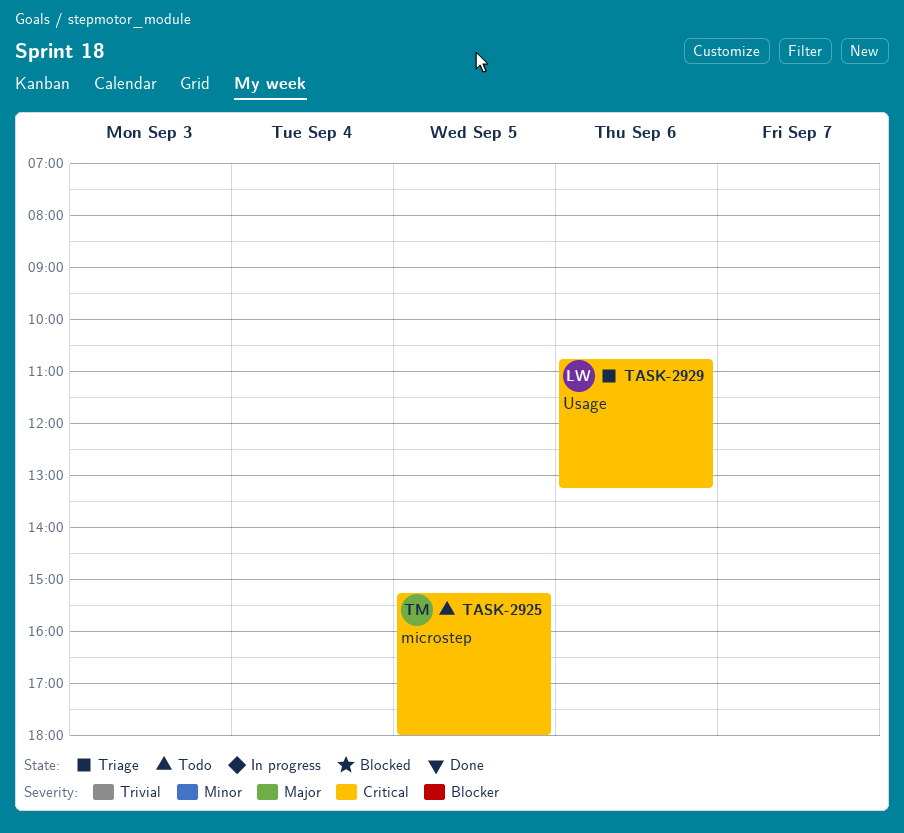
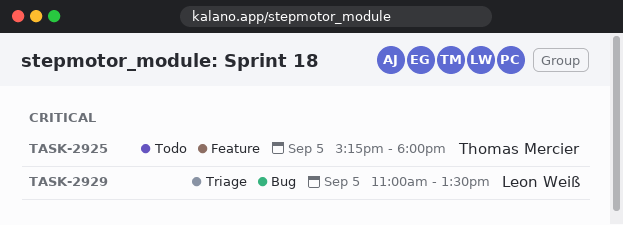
TASK-2929, day: Sep 6 -> Sep 5
TASK-2929, begins: 10:45 -> 11:00
TASK-2929, ends: 13:15 -> 13:30

